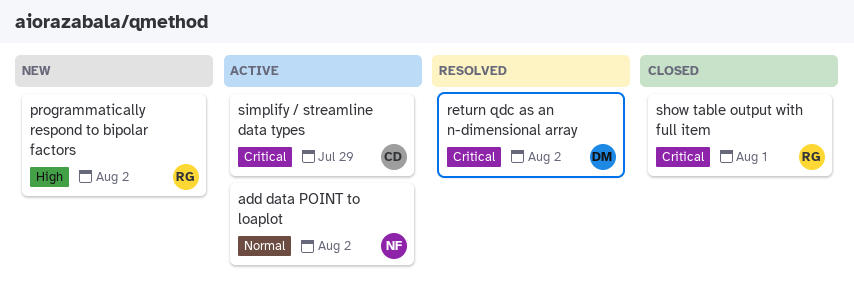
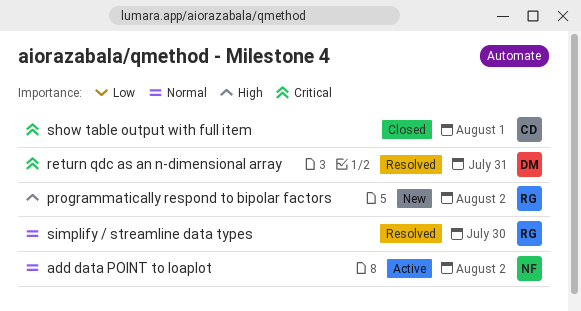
return qdc as an n-dimensional array, due: Aug 2 -> Jul 31
show table output with full item, owner: RG -> CD
simplify / streamline data types, status: Active -> Resolved
simplify / streamline data types, owner: CD -> RG
simplify / streamline data types, priority: Critical -> Normal
simplify / streamline data types, due: Jul 29 -> Jul 30

